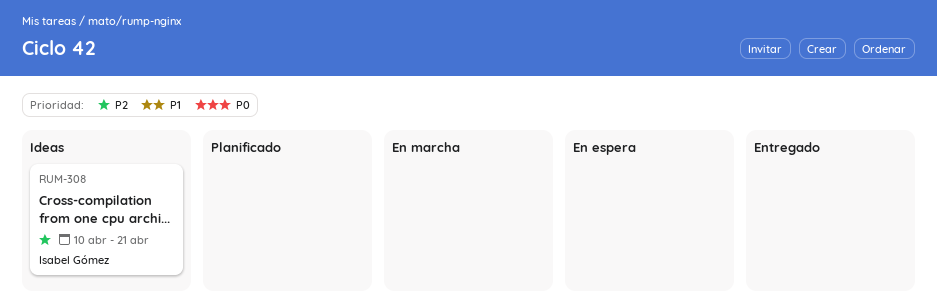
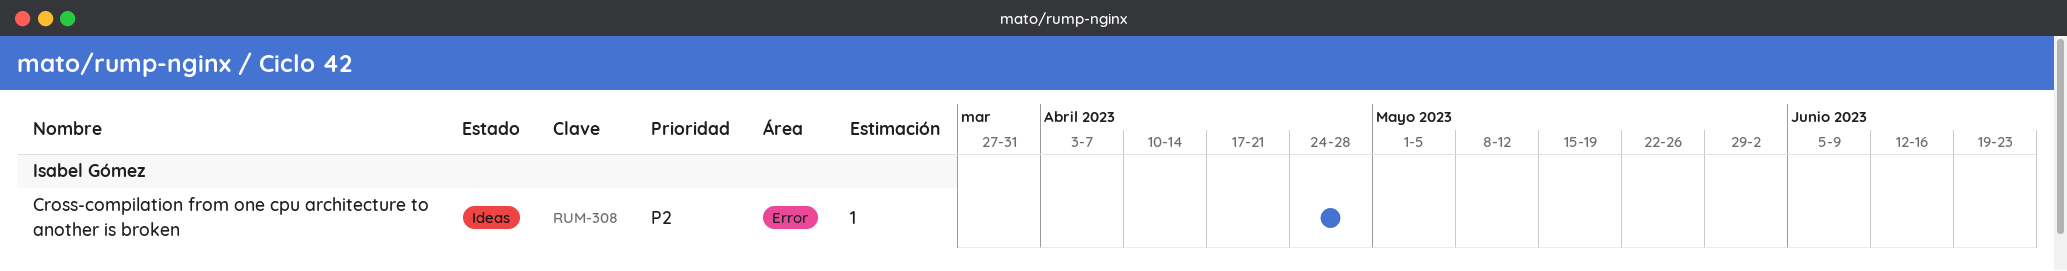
RUM-308, start: Apr 10 -> Apr 24
RUM-308, due: Apr 21 -> Apr 28

